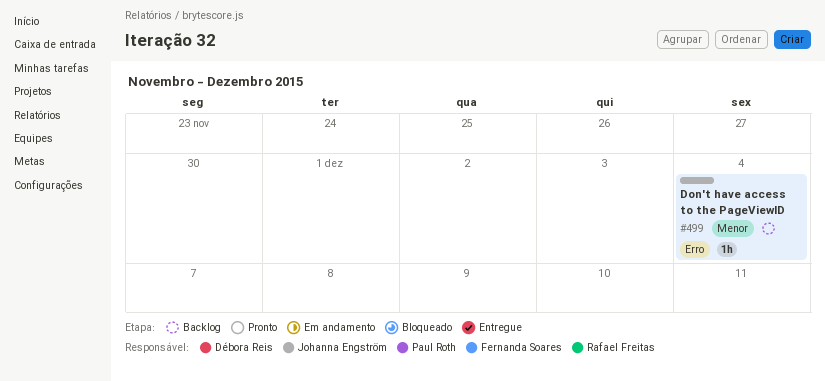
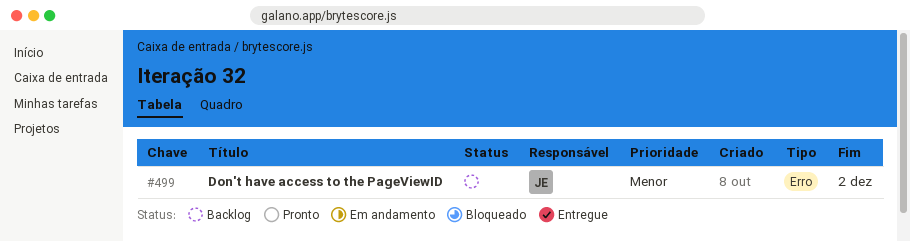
#499, due: Dec 4 -> Dec 2

